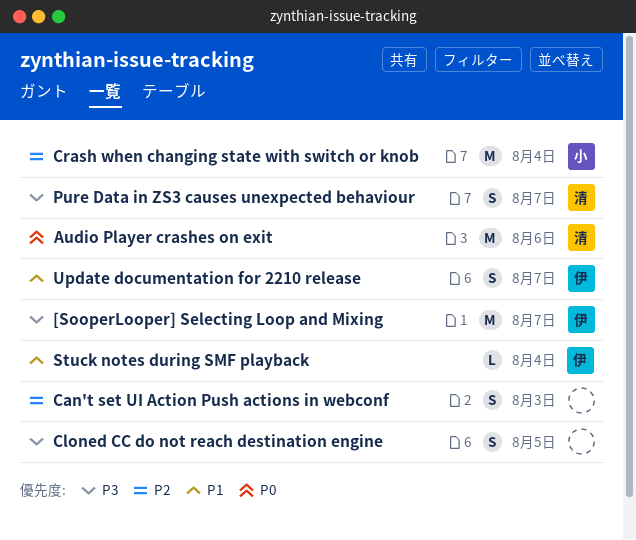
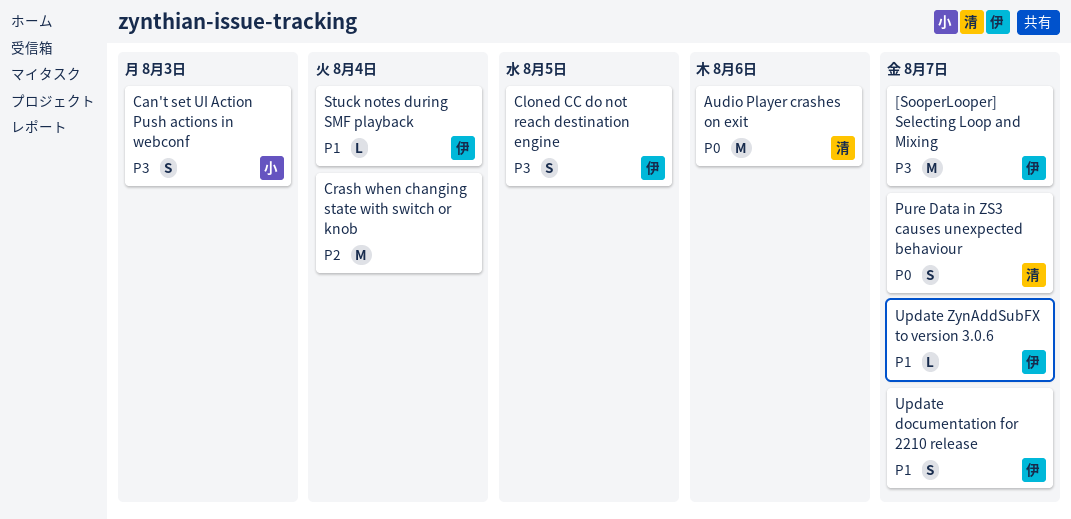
Can't set UI Action Push actions in webconf, owner: none -> 小
Can't set UI Action Push actions in webconf, priority: P2 -> P3
Cloned CC do not reach destination engine, owner: none -> 伊
Crash when changing state with switch or knob, owner: 小 -> none
Pure Data in ZS3 causes unexpected behaviour, priority: P3 -> P0
Update ZynAddSubFX to version 3.0.6: none -> present

